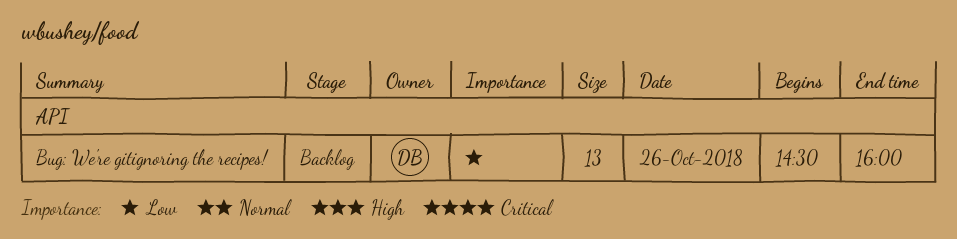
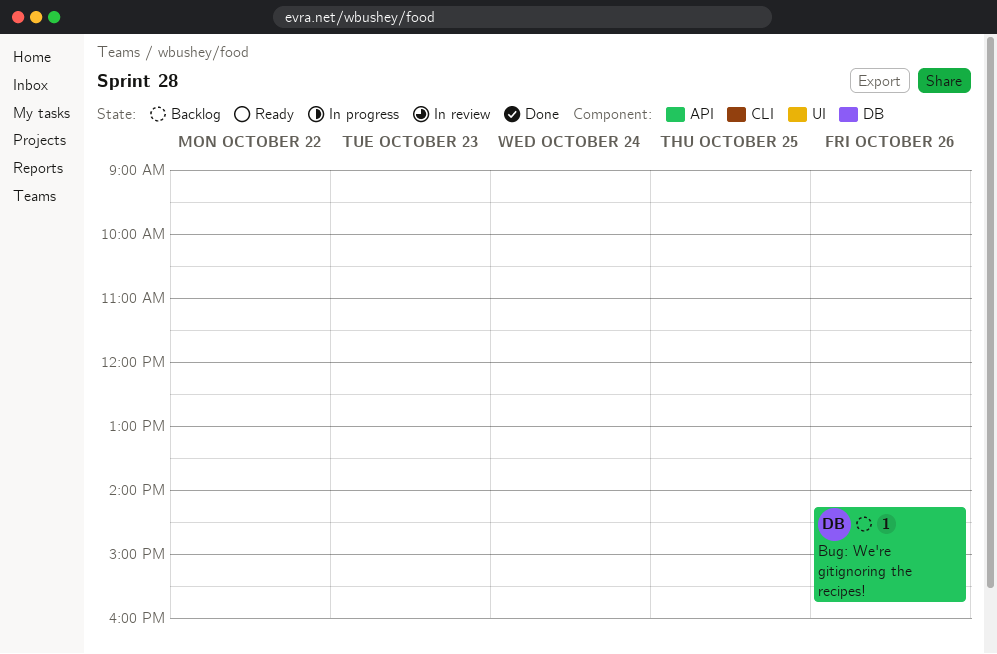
Bug: We're gitignoring the recipes!, estimate: 13 -> 1
Bug: We're gitignoring the recipes!, begins: 14:30 -> 14:15
Bug: We're gitignoring the recipes!, ends: 16:00 -> 15:45

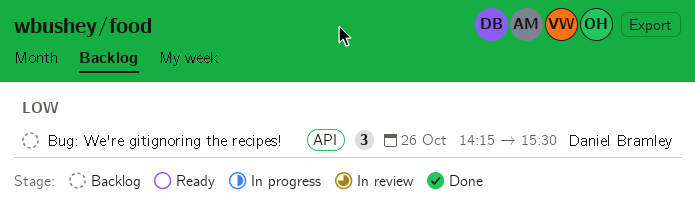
Bug: We're gitignoring the recipes!, estimate: 1 -> 3
Bug: We're gitignoring the recipes!, ends: 15:45 -> 15:30

